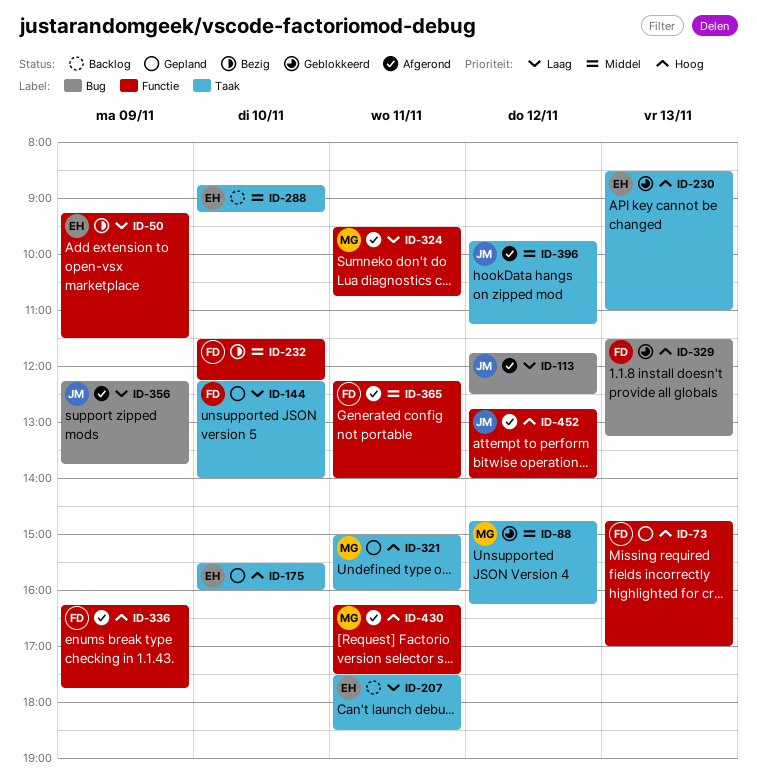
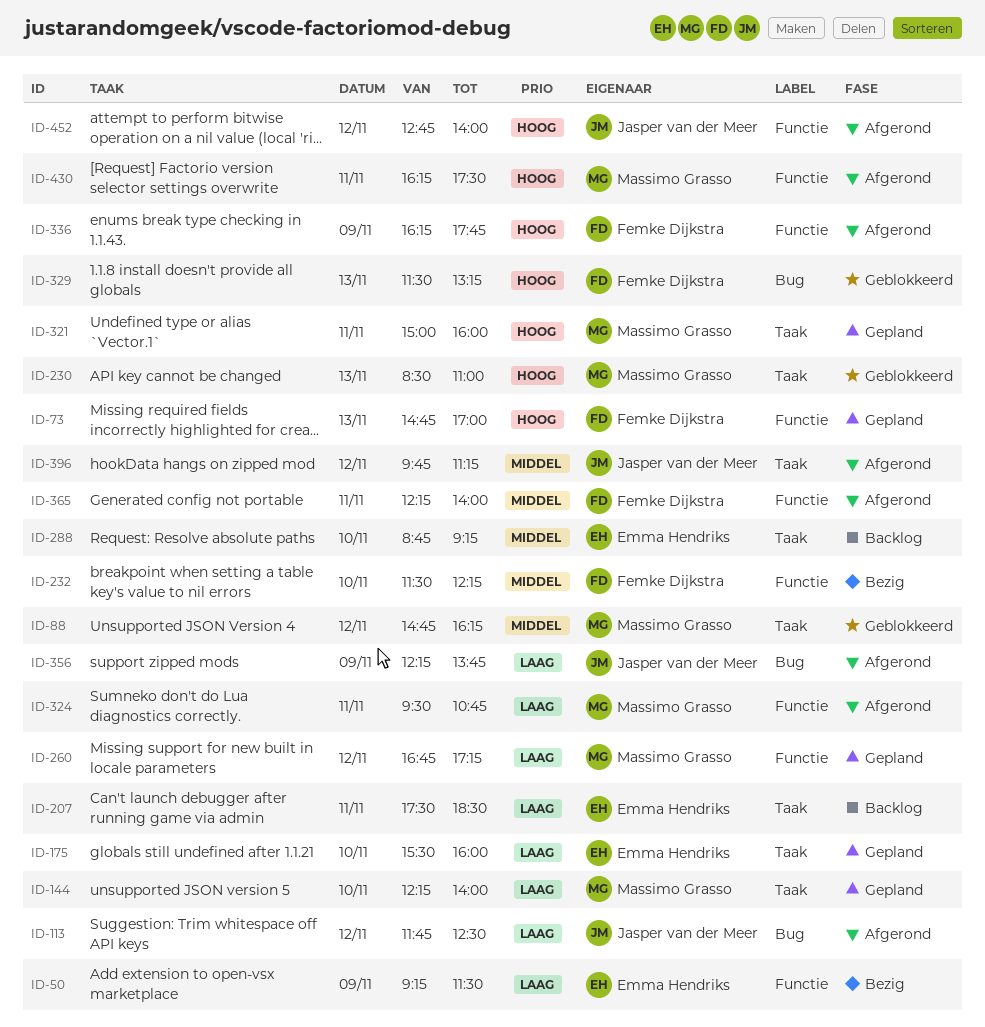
ID-144, owner: Femke Dijkstra -> Massimo Grasso
ID-175, priority: Hoog -> Laag
ID-230, owner: Emma Hendriks -> Massimo Grasso
ID-260: none -> present

